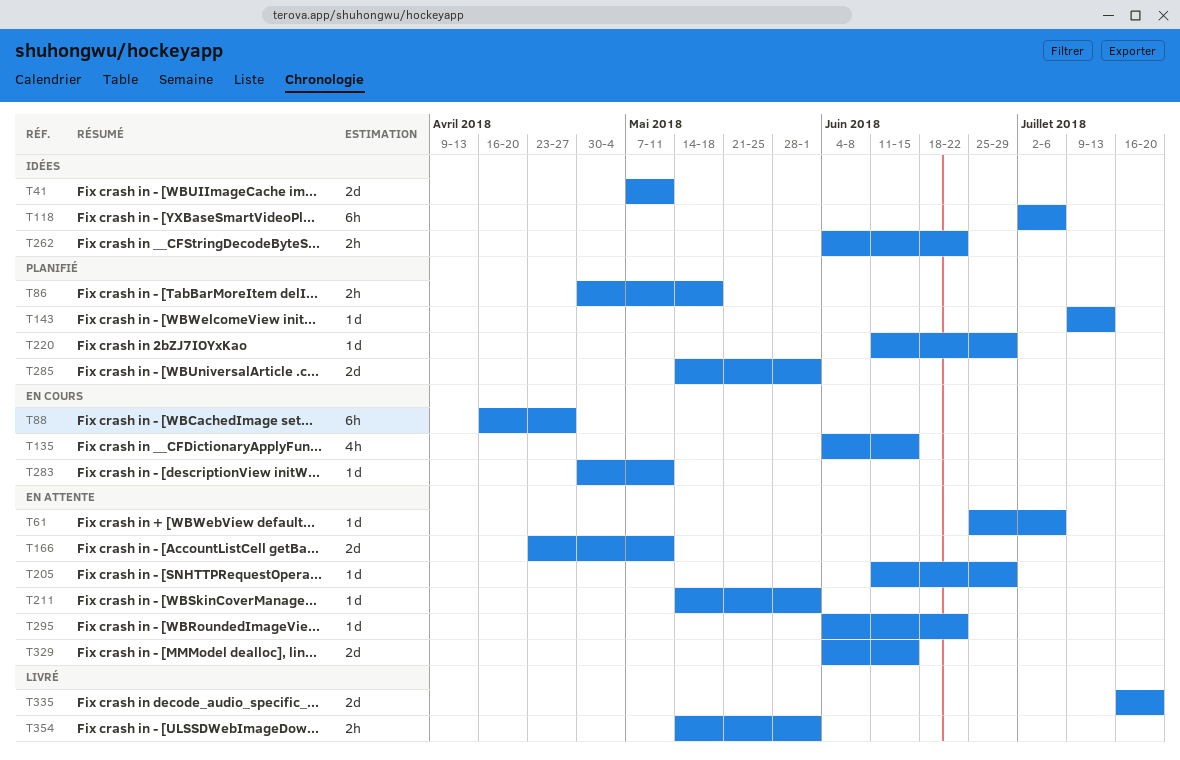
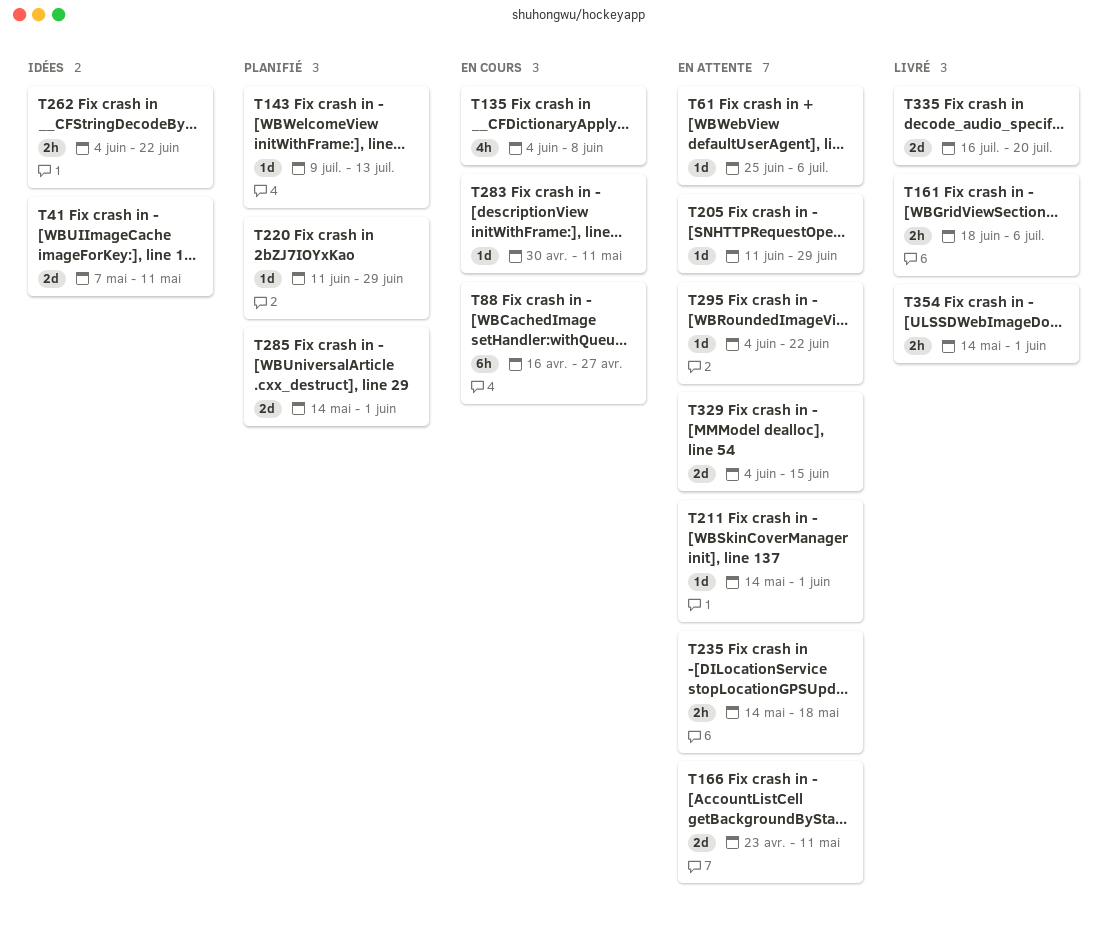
T86: present -> none
T118: present -> none
T135, due: Jun 15 -> Jun 8
T161: none -> present
T235: none -> present

